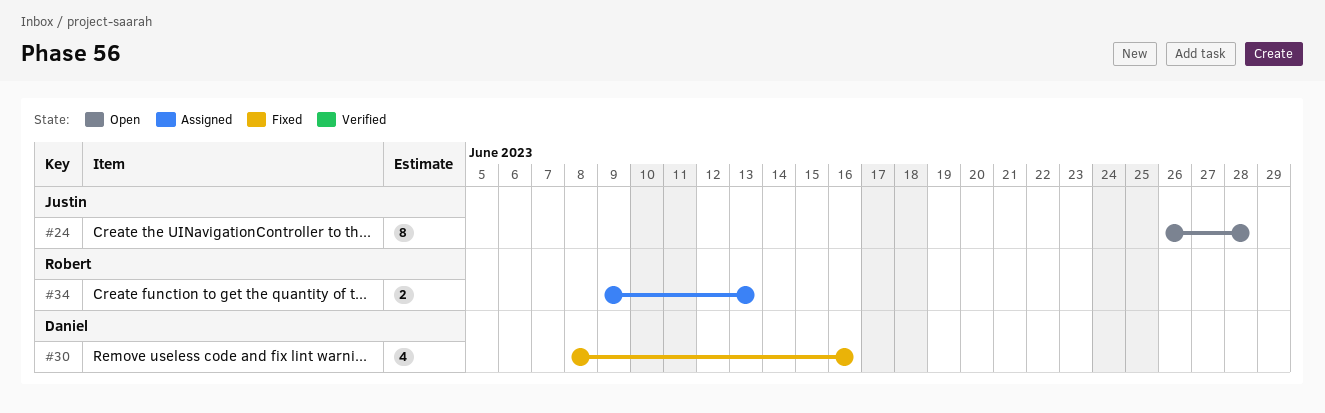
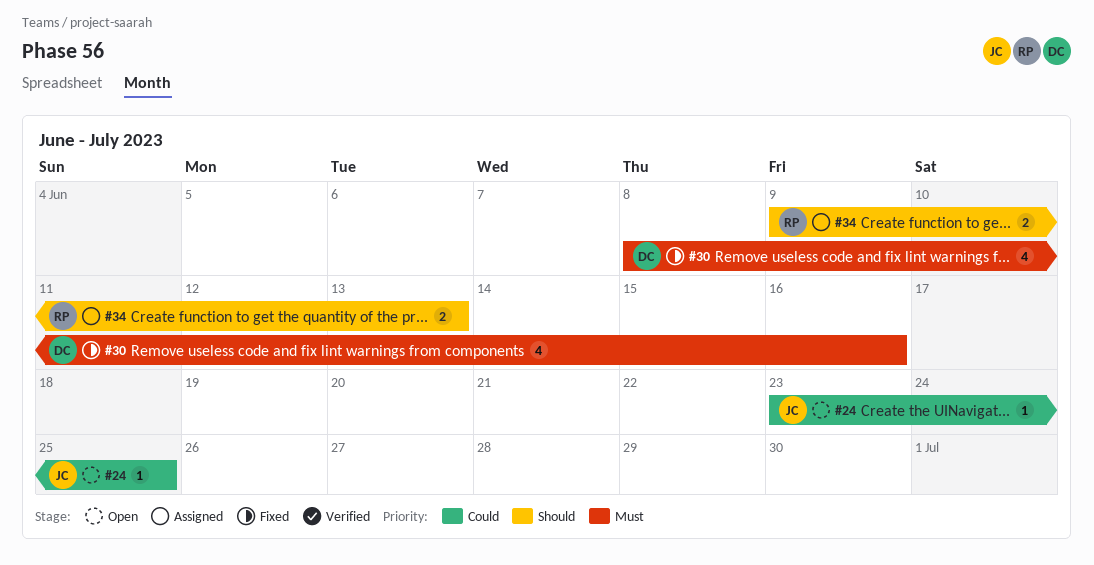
#24, estimate: 8 -> 1
#24, start: Jun 26 -> Jun 23
#24, due: Jun 28 -> Jun 25

